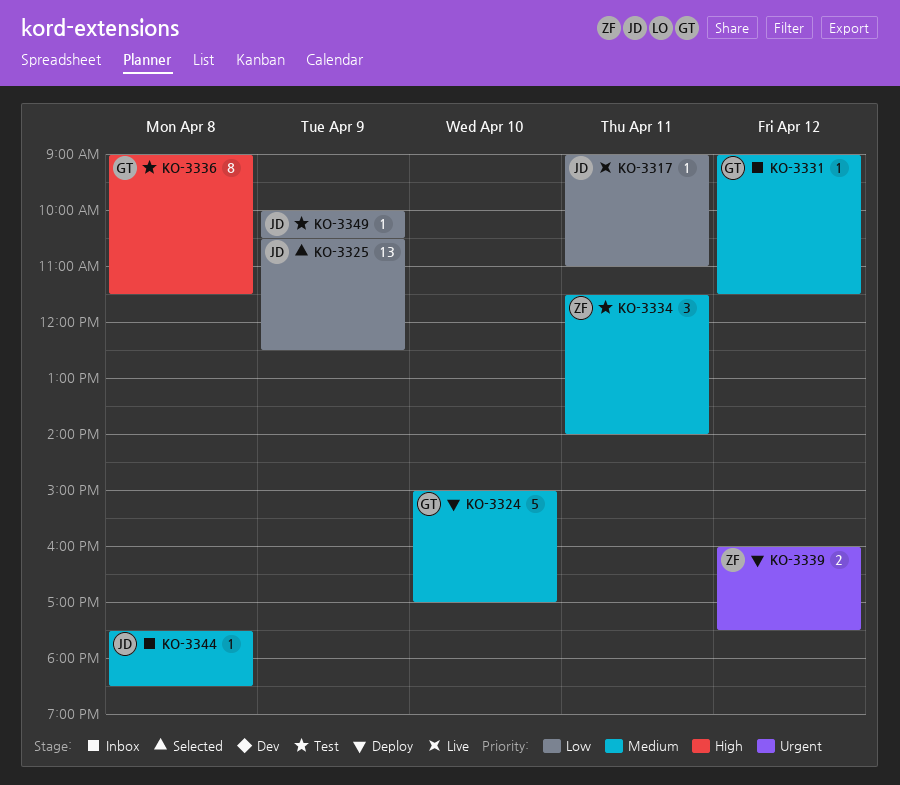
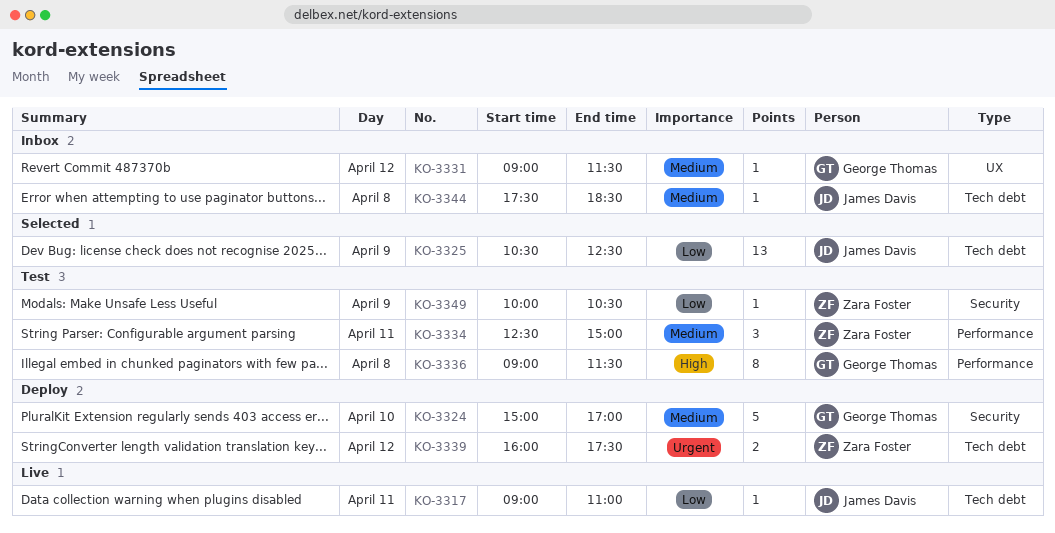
KO-3334, begins: 11:30 -> 12:30
KO-3334, ends: 14:00 -> 15:00
KO-3349, owner: James Davis -> Zara Foster

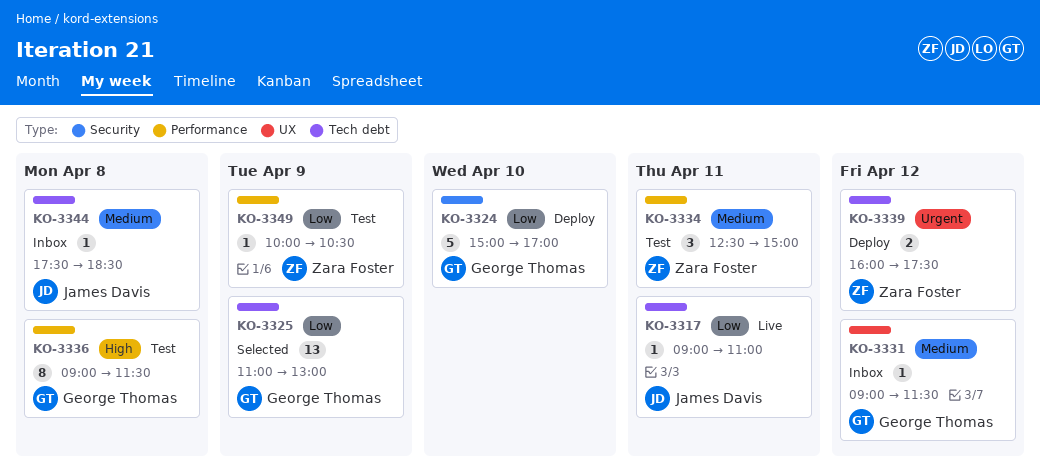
KO-3324, priority: Medium -> Low
KO-3325, owner: James Davis -> George Thomas
KO-3325, begins: 10:30 -> 11:00
KO-3325, ends: 12:30 -> 13:00
KO-3349, label: Security -> Performance

